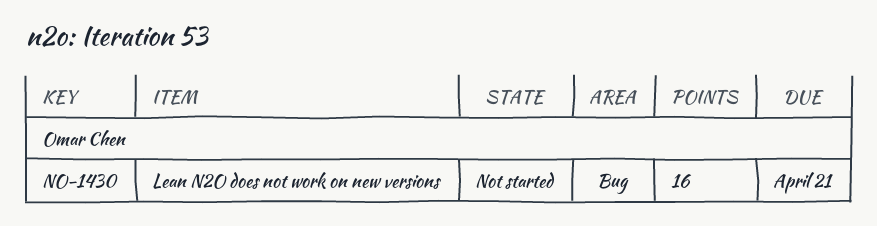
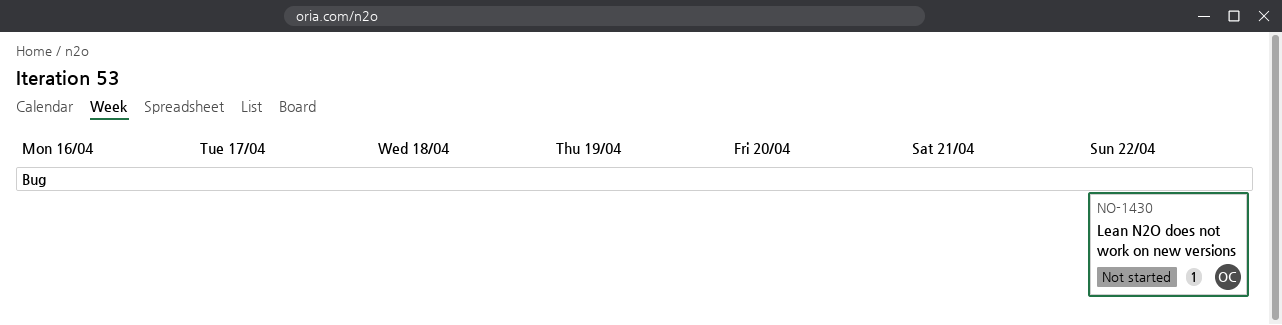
NO-1430, estimate: 16 -> 1
NO-1430, due: Apr 21 -> Apr 22

